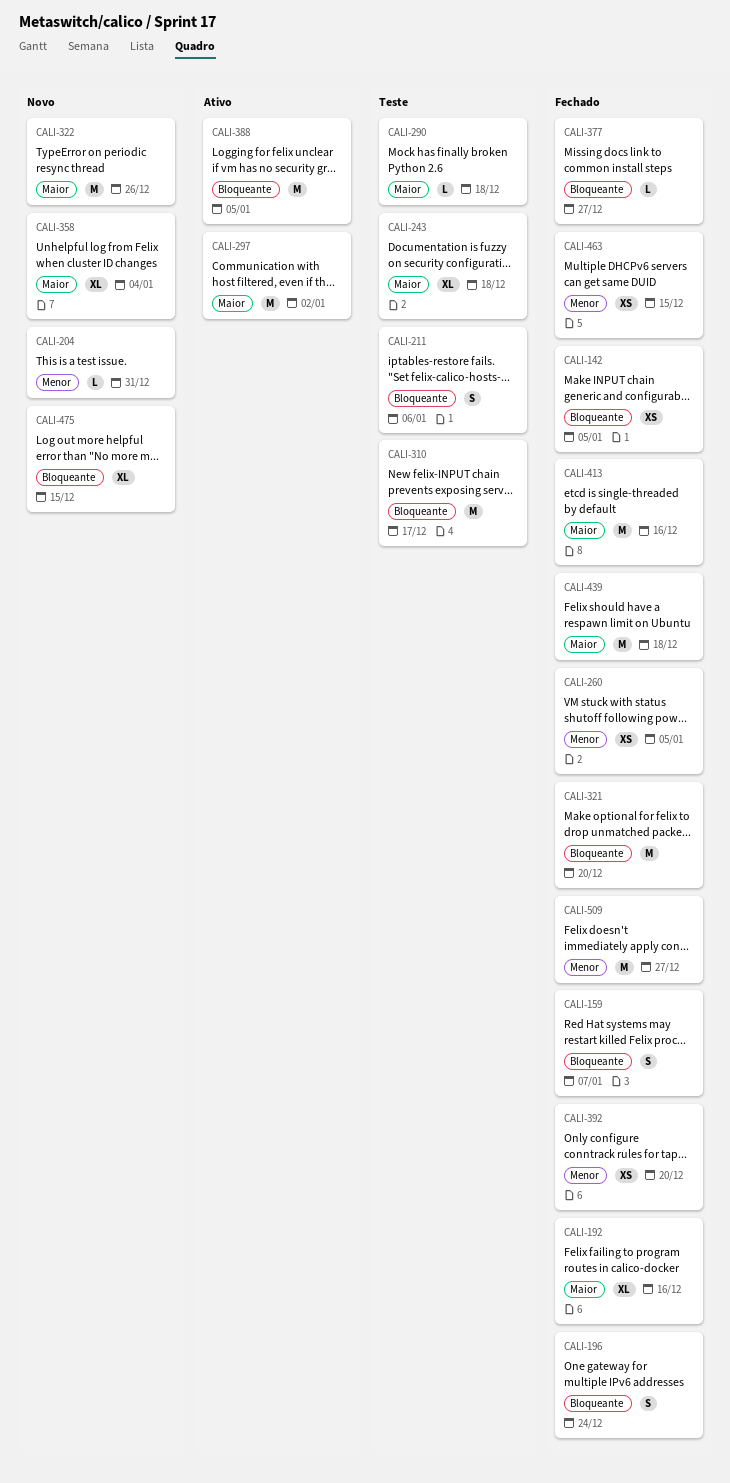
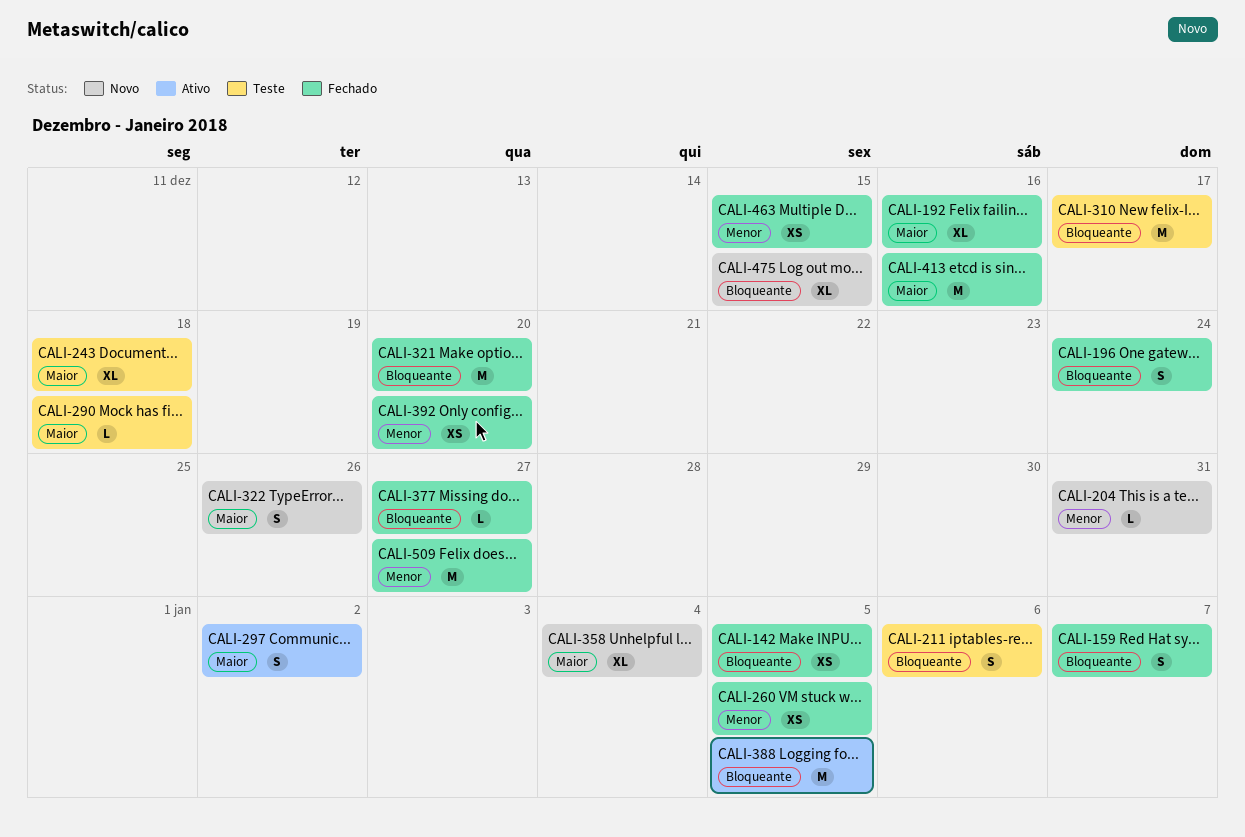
CALI-297, estimate: M -> S
CALI-322, estimate: M -> S
CALI-439: present -> none

